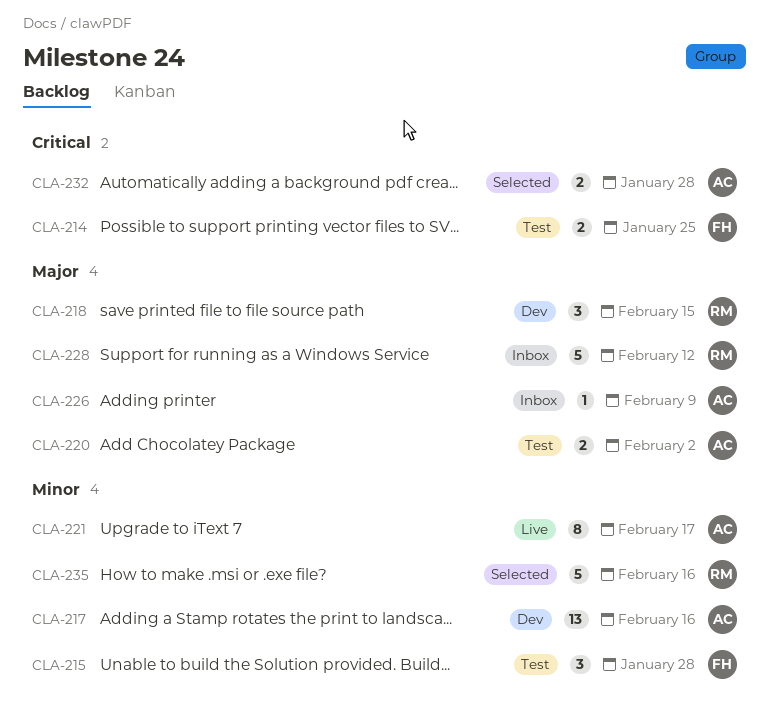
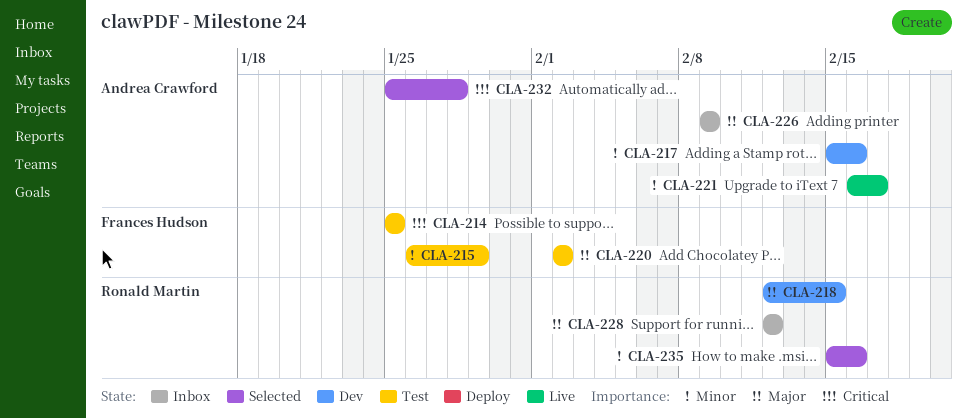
CLA-215, due: Jan 28 -> Jan 29
CLA-220, owner: Andrea Crawford -> Frances Hudson

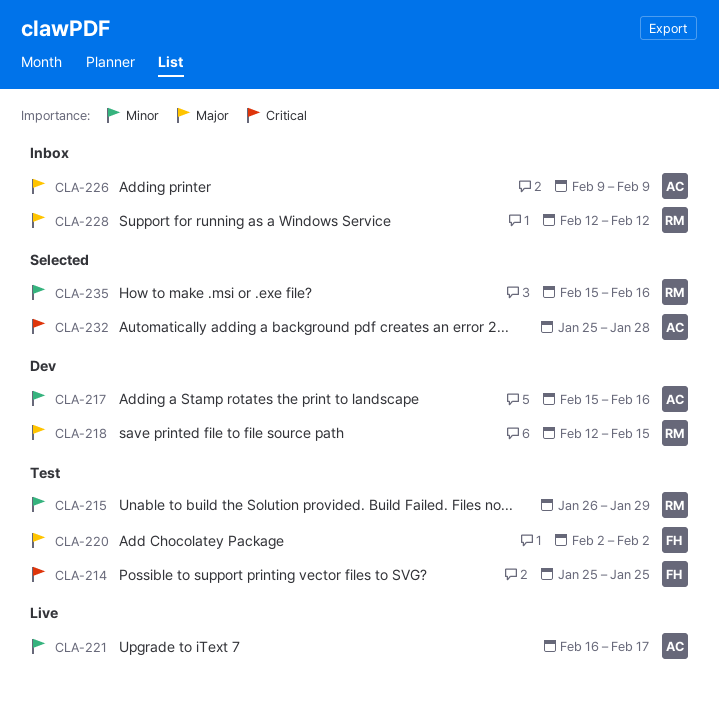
CLA-215, owner: Frances Hudson -> Ronald Martin

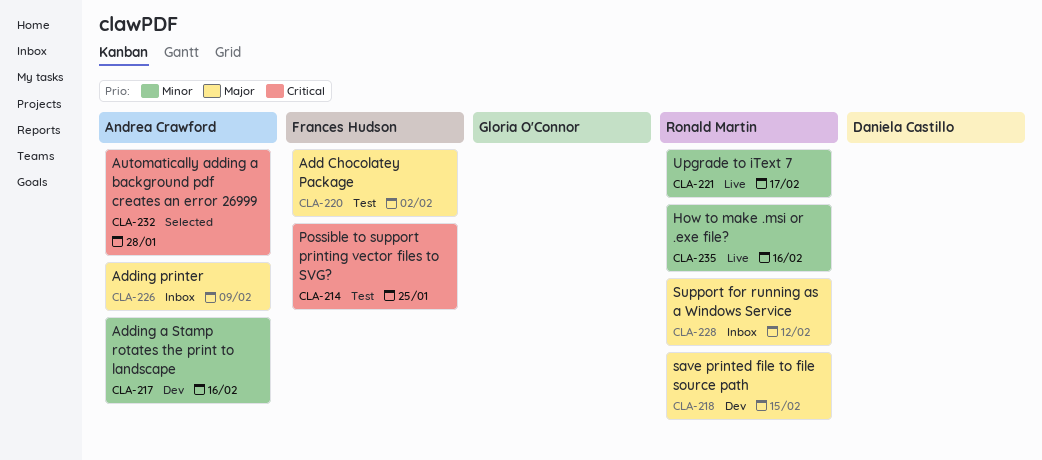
CLA-215: present -> none
CLA-221, owner: Andrea Crawford -> Ronald Martin
CLA-235, status: Selected -> Live

